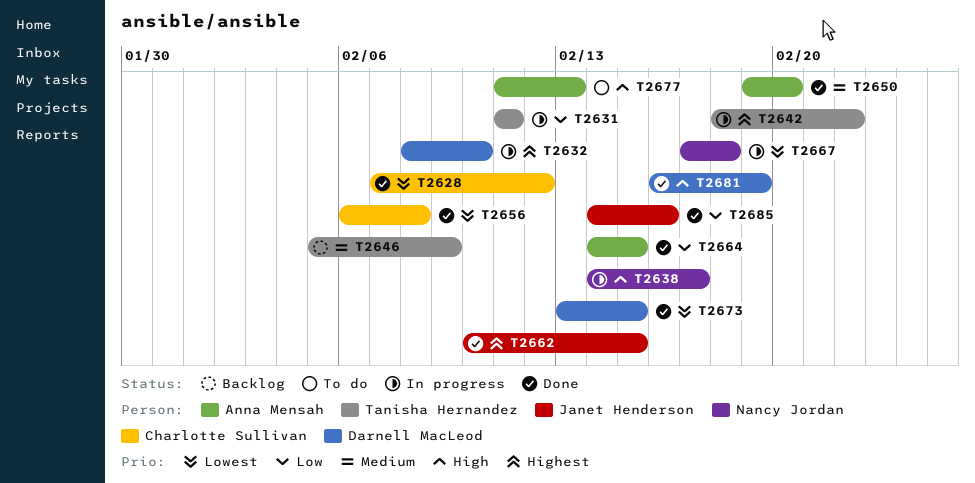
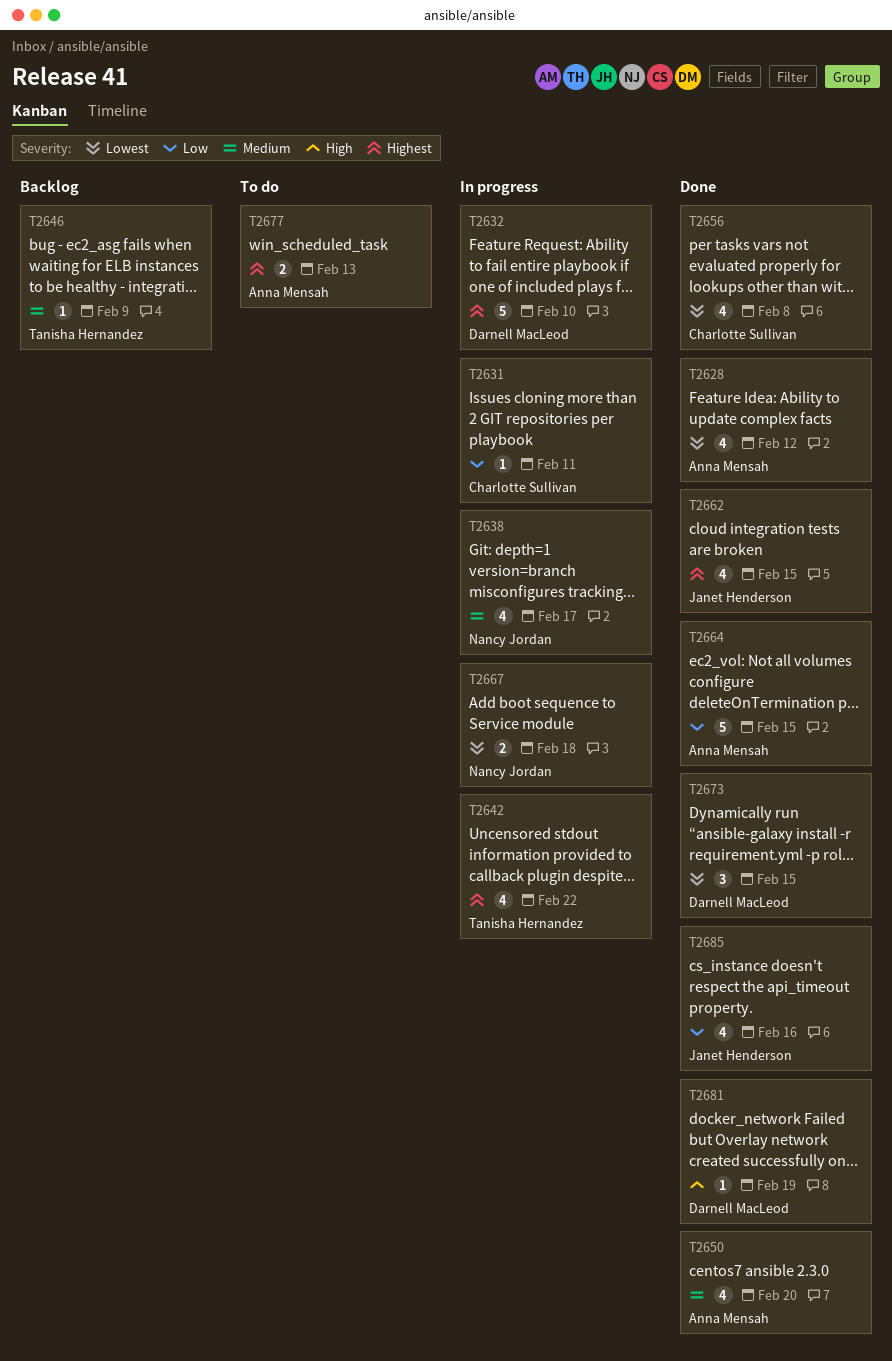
T2628, owner: Charlotte Sullivan -> Anna Mensah
T2631, owner: Tanisha Hernandez -> Charlotte Sullivan
T2638, priority: High -> Medium
T2677, priority: High -> Highest

